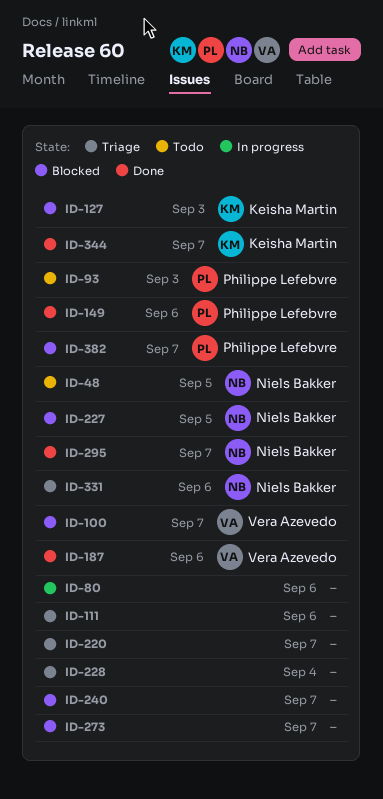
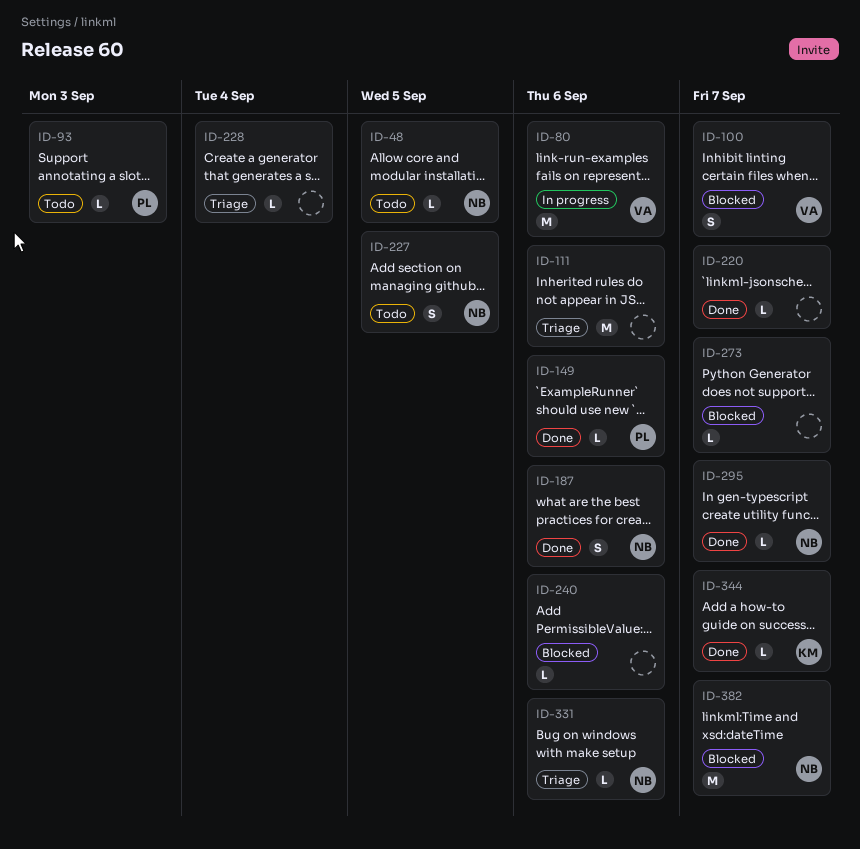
ID-80, owner: none -> Vera Azevedo
ID-127: present -> none
ID-187, owner: Vera Azevedo -> Niels Bakker
ID-220, status: Triage -> Done
ID-227, status: Blocked -> Todo
ID-240, due: Sep 7 -> Sep 6
ID-382, owner: Philippe Lefebvre -> Niels Bakker

